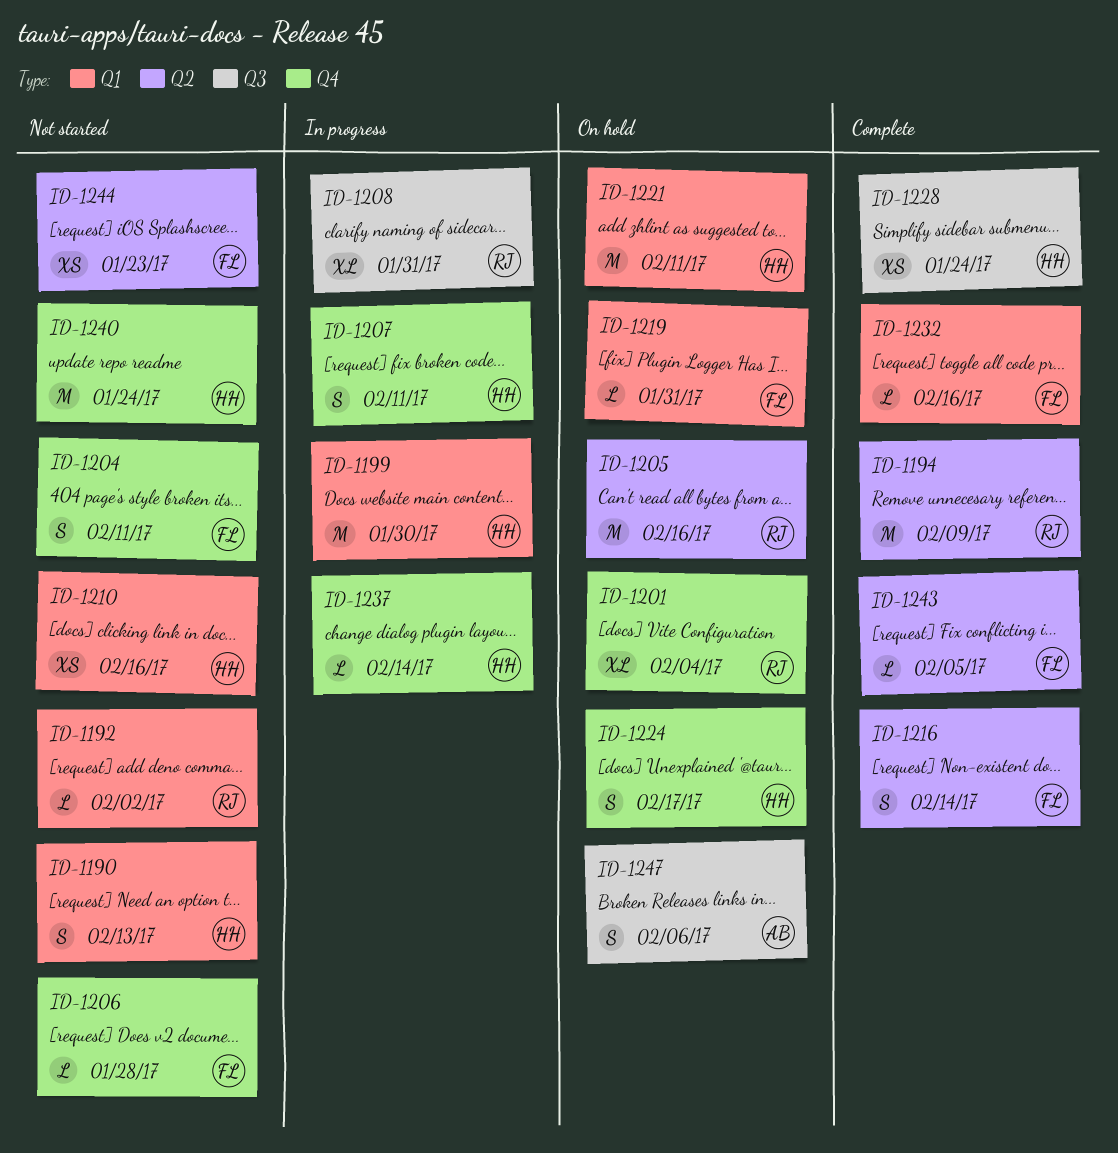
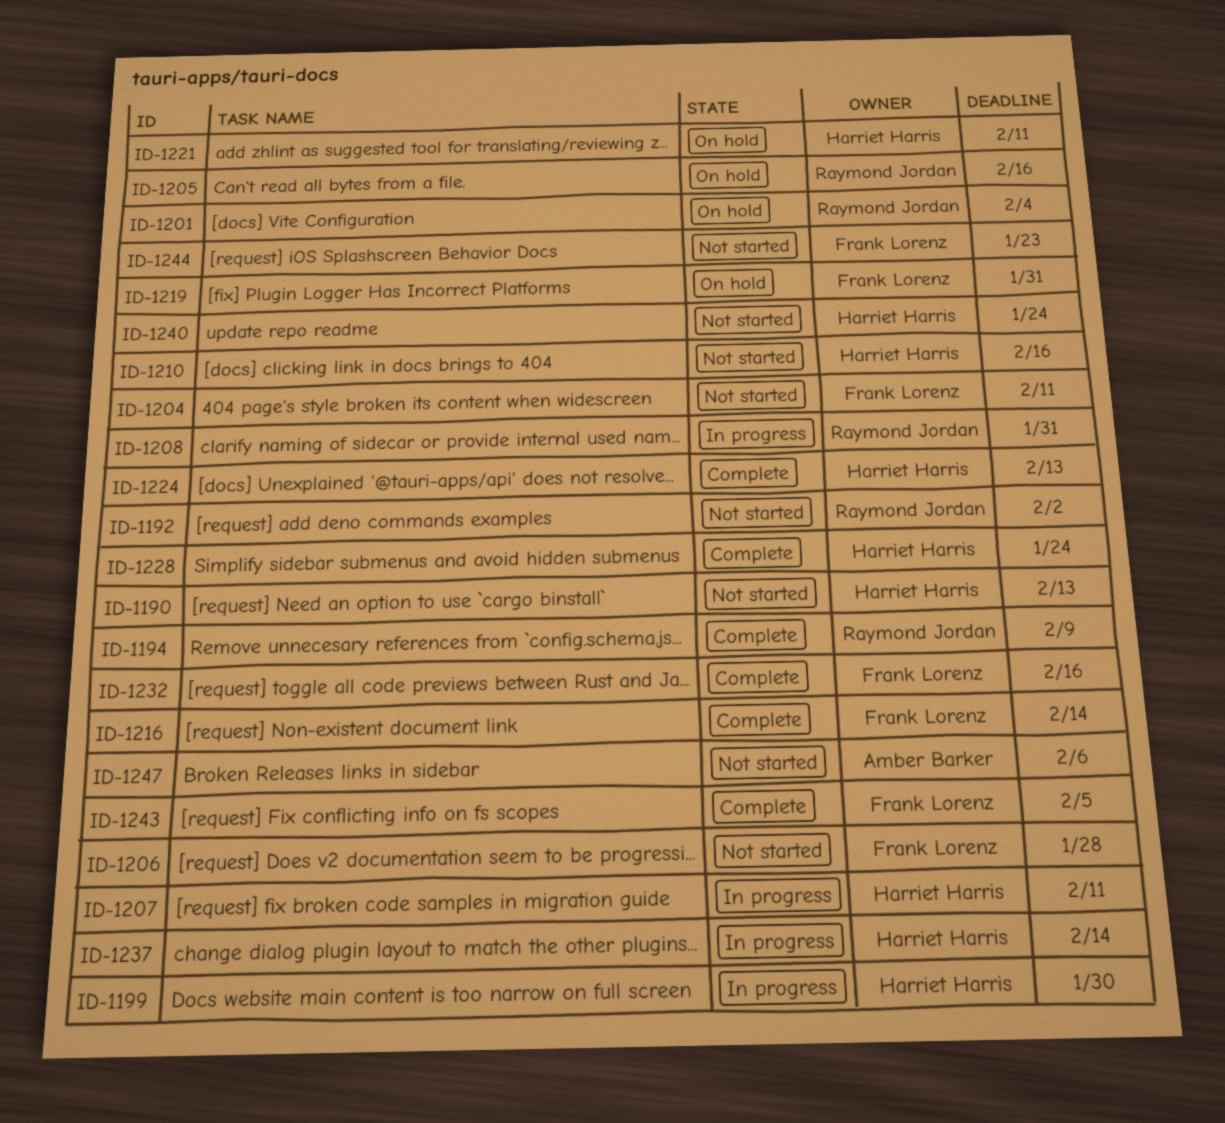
ID-1224, status: On hold -> Complete
ID-1224, due: Feb 17 -> Feb 13
ID-1247, status: On hold -> Not started

